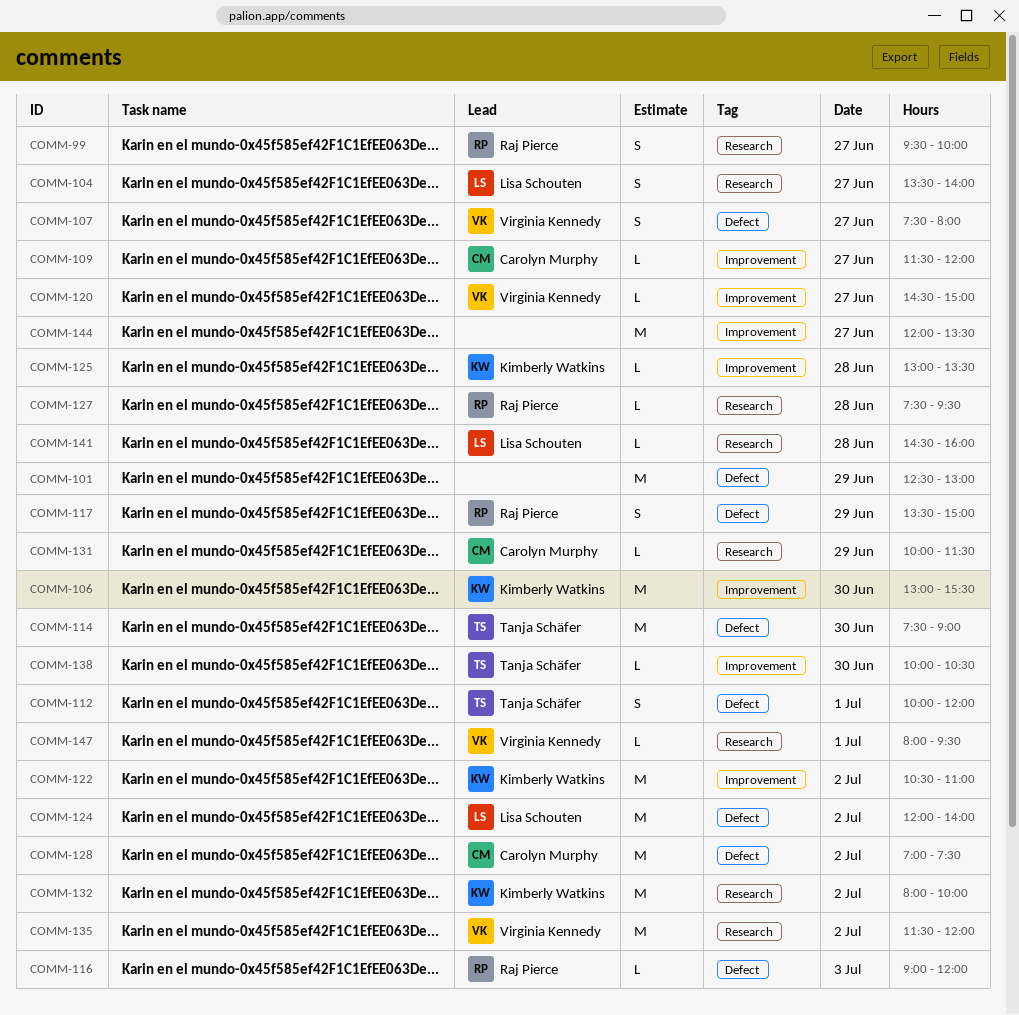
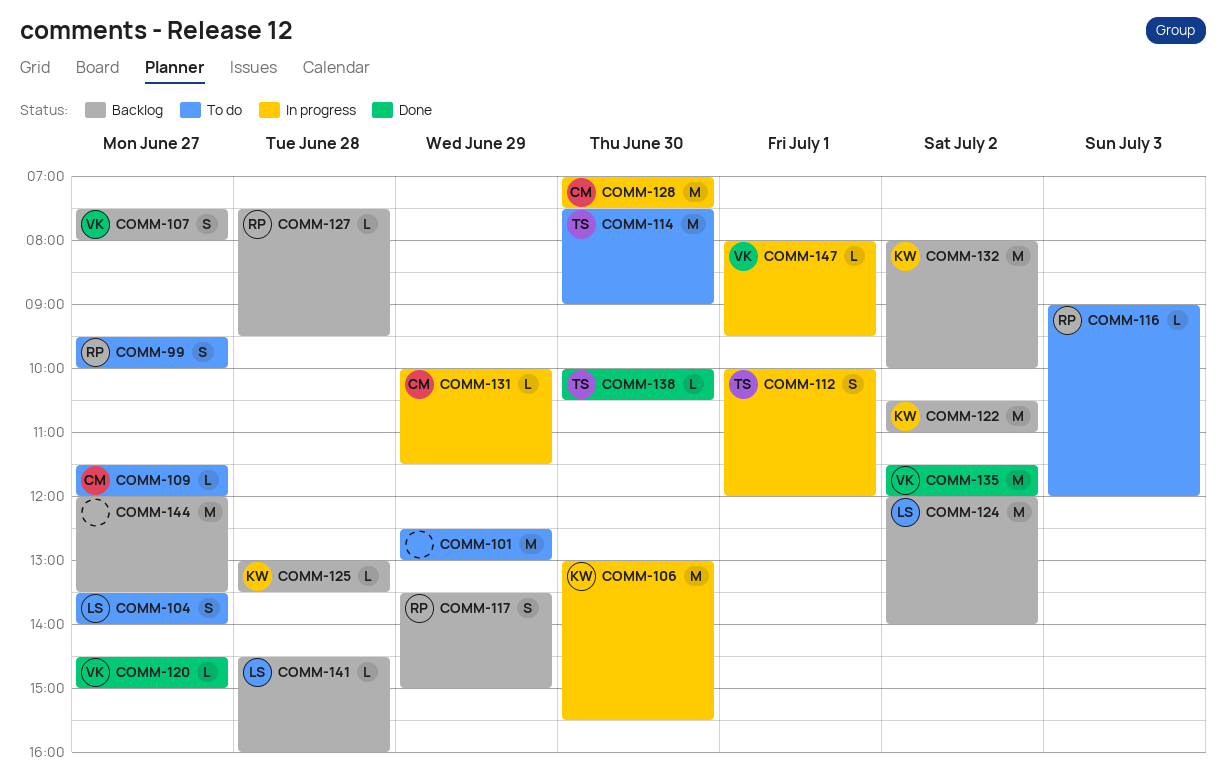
COMM-128, day: Jul 2 -> Jun 30

